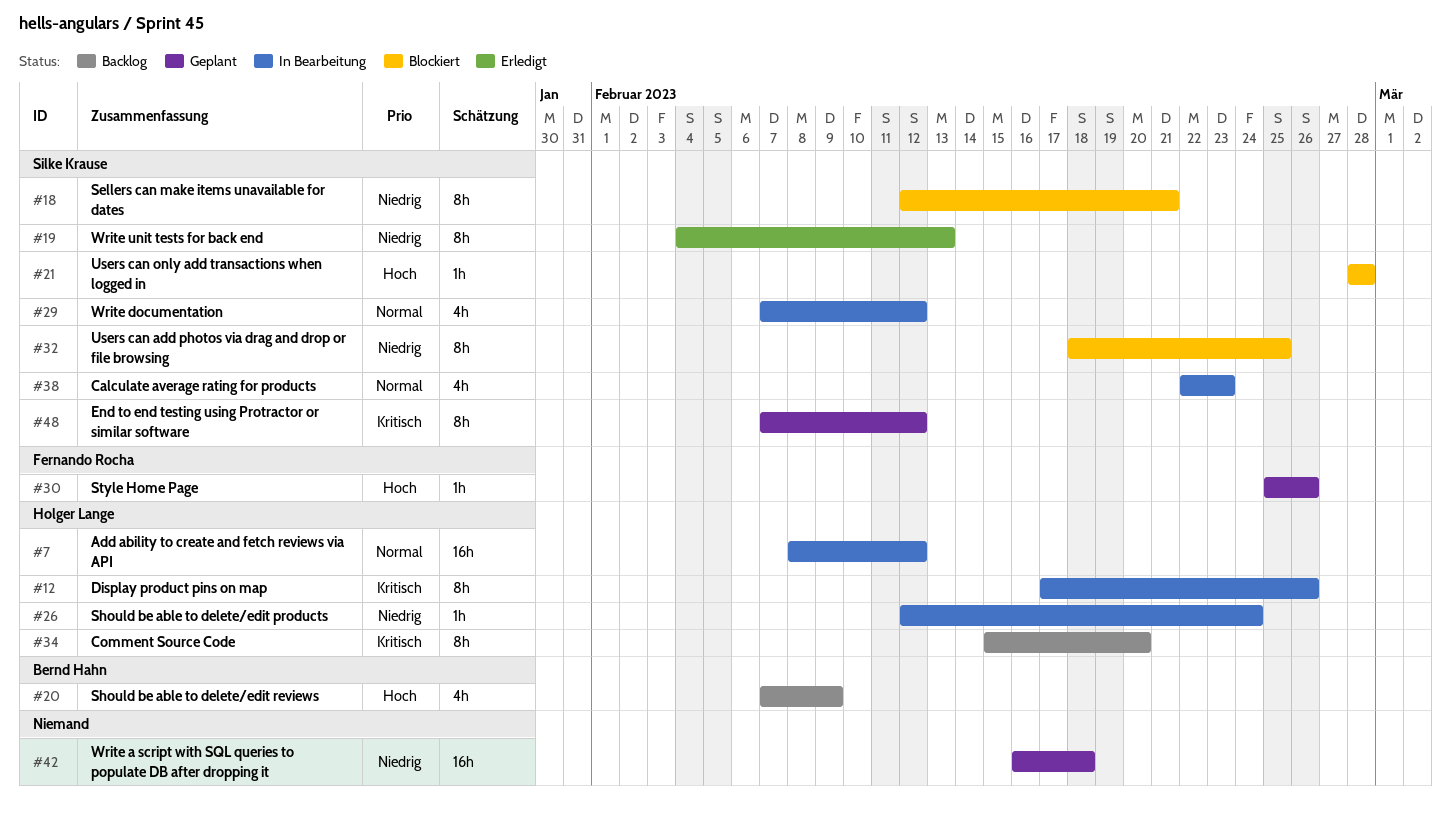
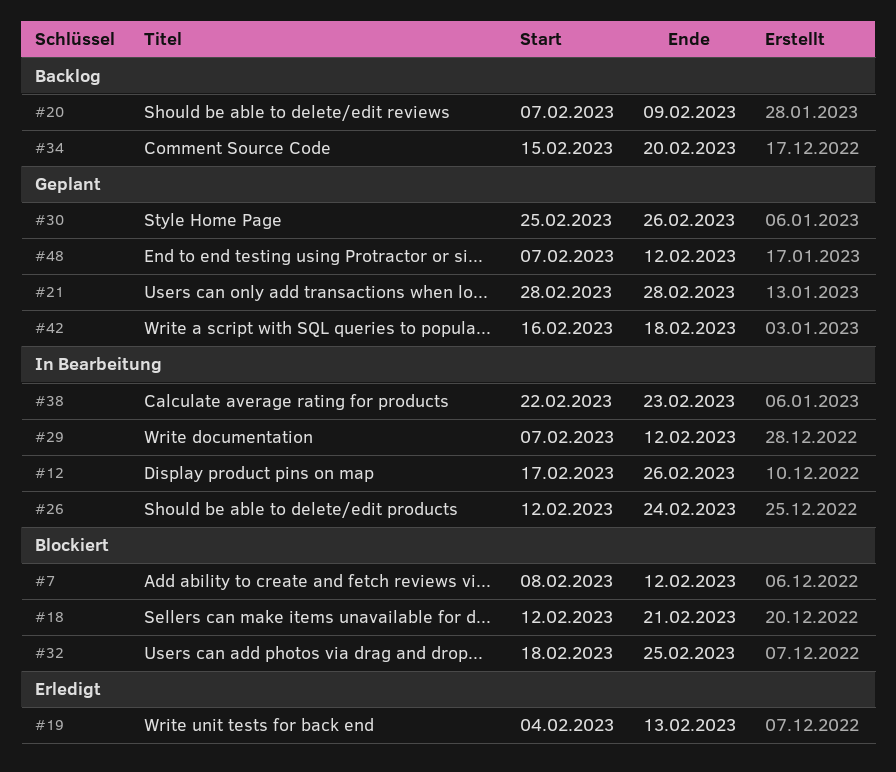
#7, status: In Bearbeitung -> Blockiert
#21, status: Blockiert -> Geplant

